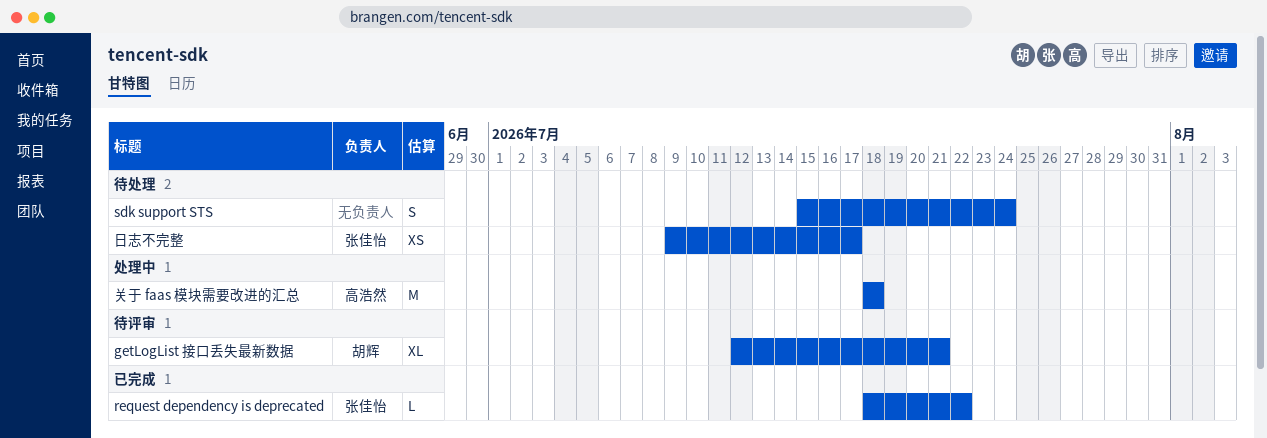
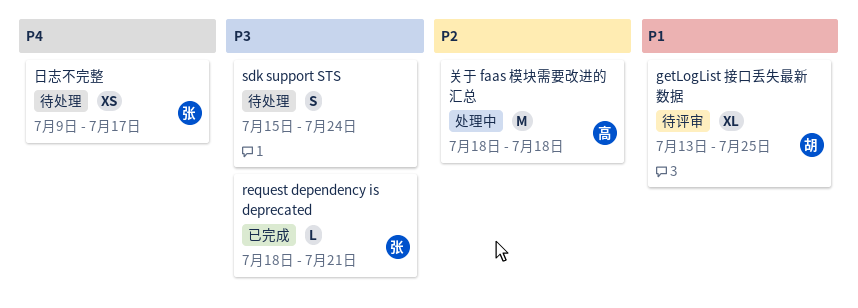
getLogList 接口丢失最新数据, start: Jul 12 -> Jul 13
getLogList 接口丢失最新数据, due: Jul 21 -> Jul 25
request dependency is deprecated, due: Jul 22 -> Jul 21

